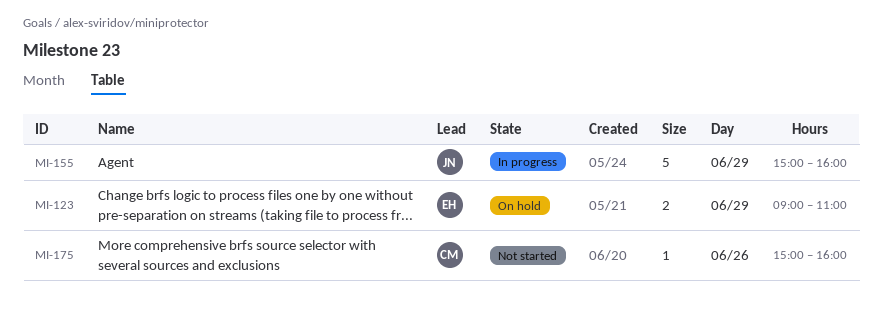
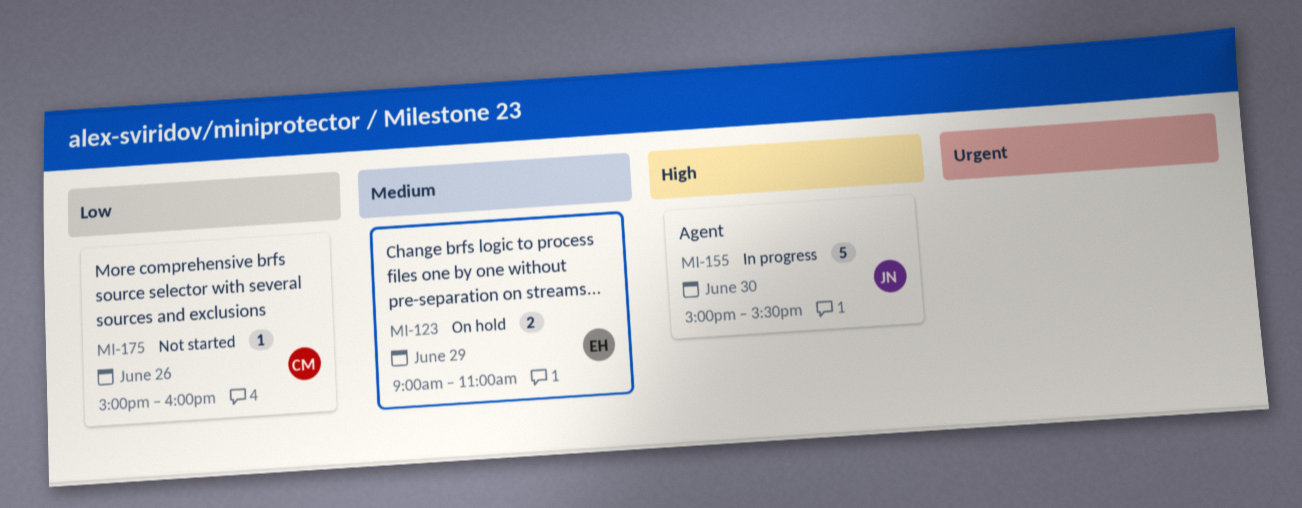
MI-155, day: Jun 29 -> Jun 30
MI-155, ends: 16:00 -> 15:30

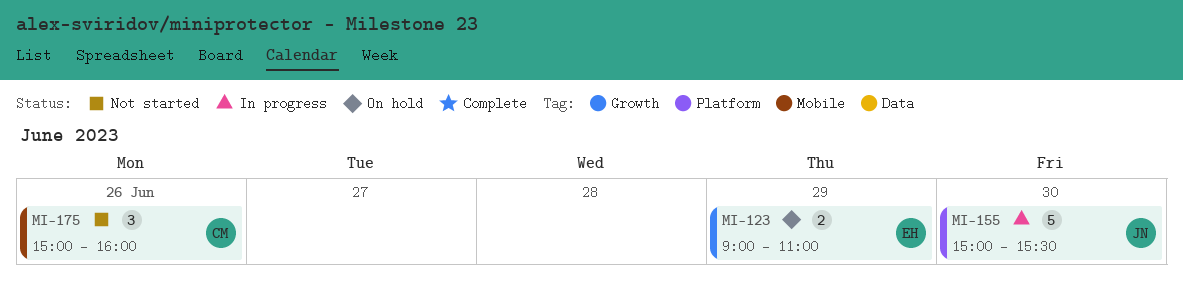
MI-175, estimate: 1 -> 3

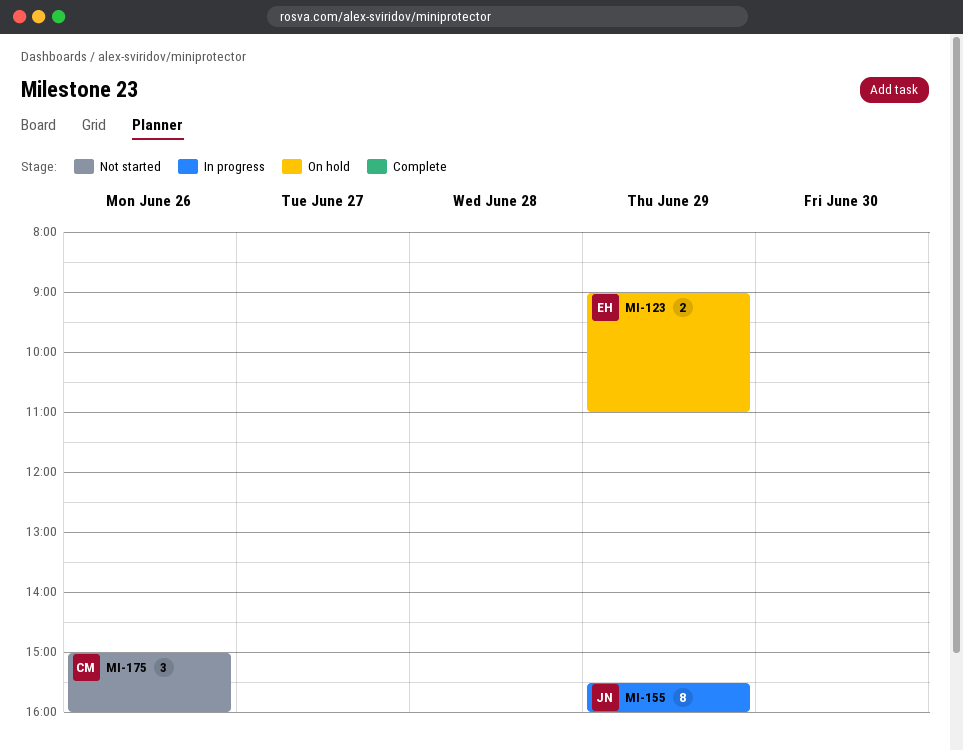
MI-155, estimate: 5 -> 8
MI-155, day: Jun 30 -> Jun 29
MI-155, begins: 15:00 -> 15:30
MI-155, ends: 15:30 -> 16:00

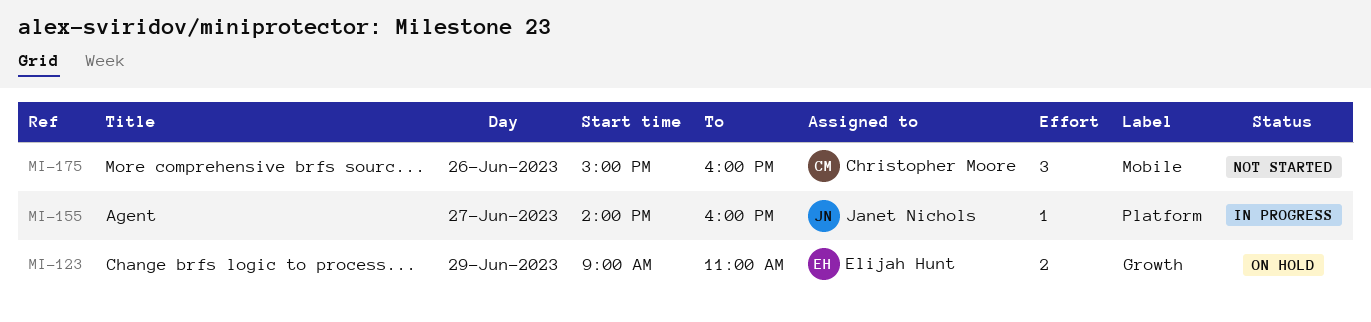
MI-155, estimate: 8 -> 1
MI-155, day: Jun 29 -> Jun 27
MI-155, begins: 15:30 -> 14:00

